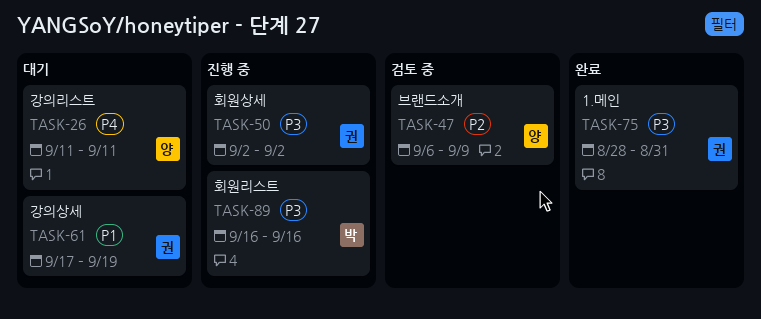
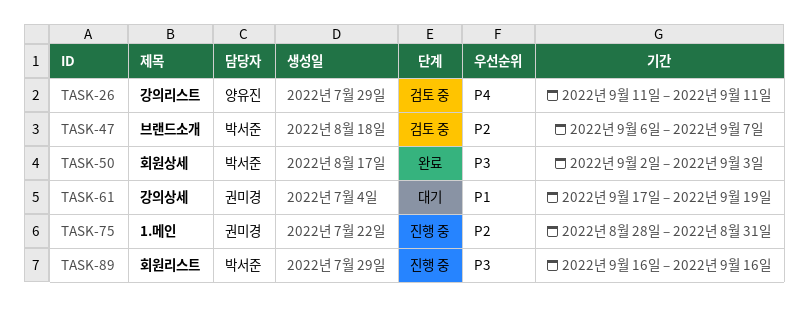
TASK-26, status: 대기 -> 검토 중
TASK-47, owner: 양유진 -> 박서준
TASK-47, due: Sep 9 -> Sep 7
TASK-50, status: 진행 중 -> 완료
TASK-50, owner: 권미경 -> 박서준
TASK-50, due: Sep 2 -> Sep 3
TASK-75, status: 완료 -> 진행 중
TASK-75, priority: P3 -> P2

